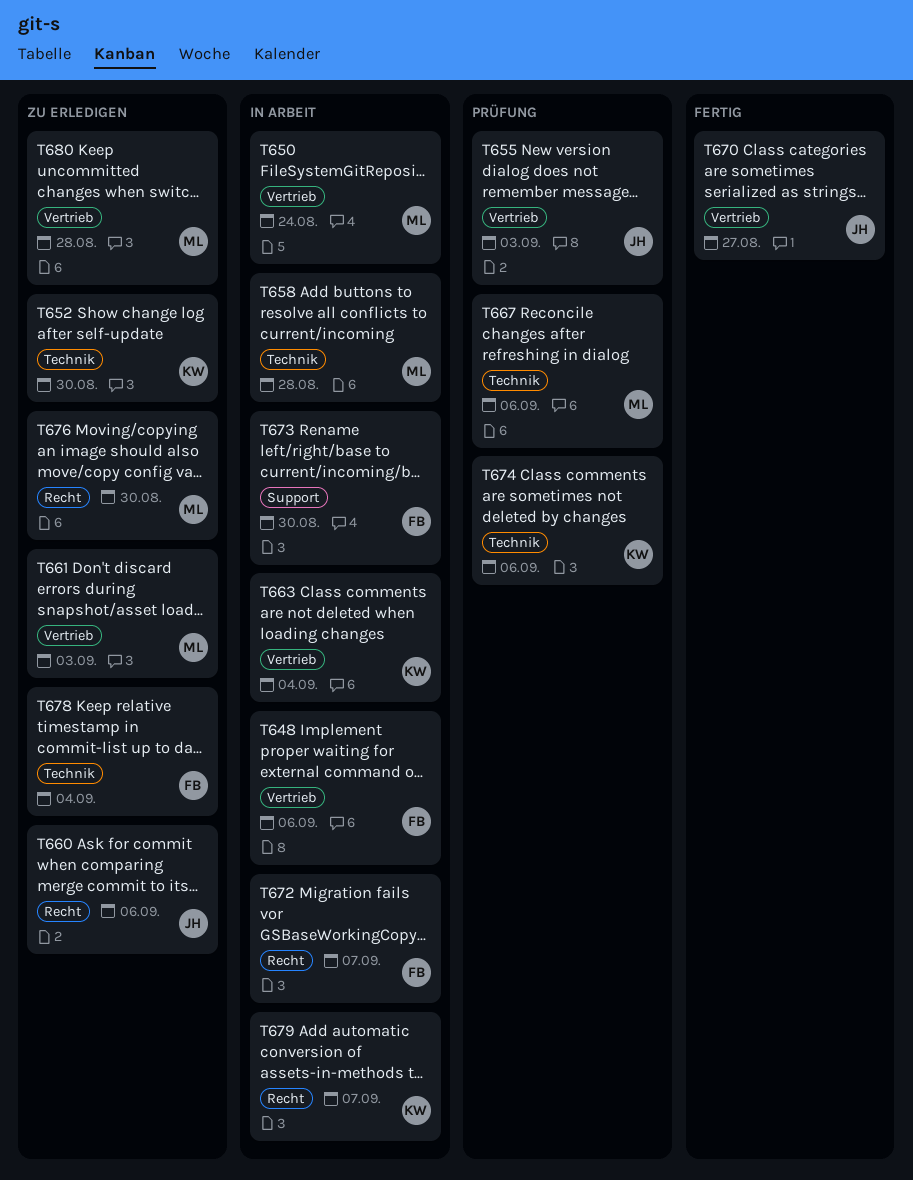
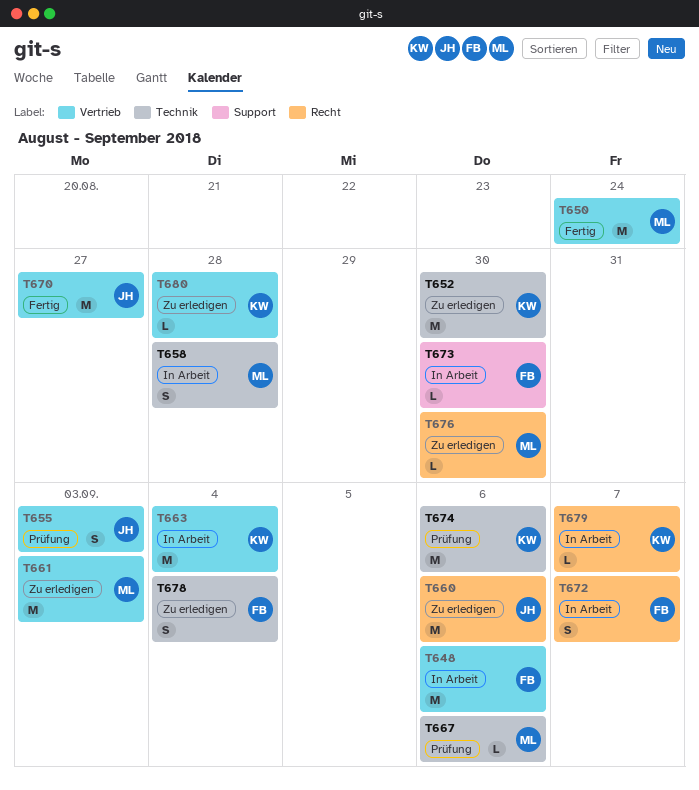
T650, status: In Arbeit -> Fertig
T680, owner: ML -> KW

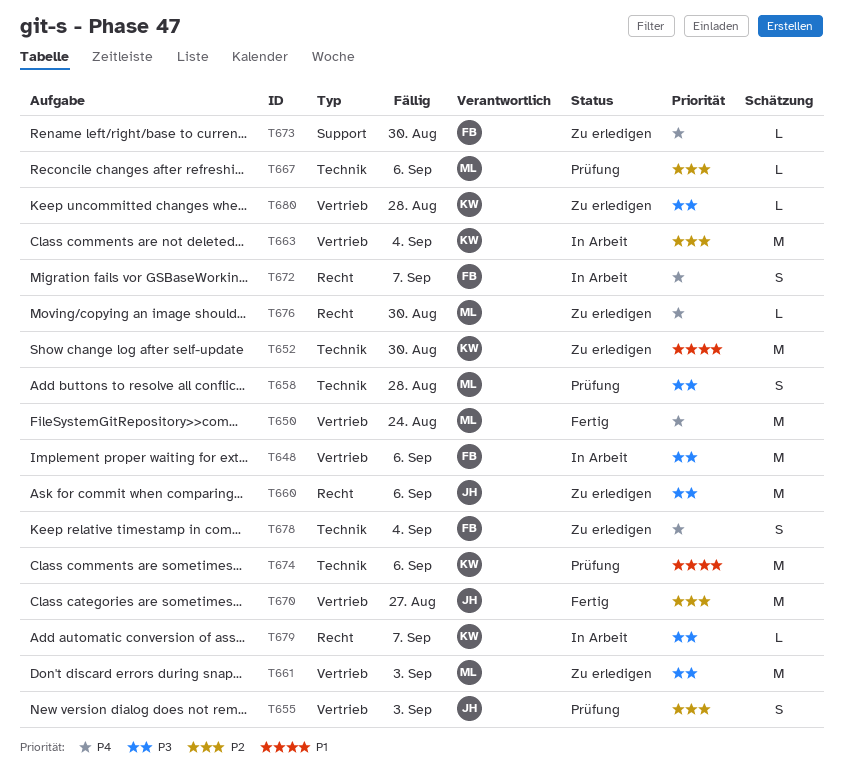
T658, status: In Arbeit -> Prüfung
T673, status: In Arbeit -> Zu erledigen

